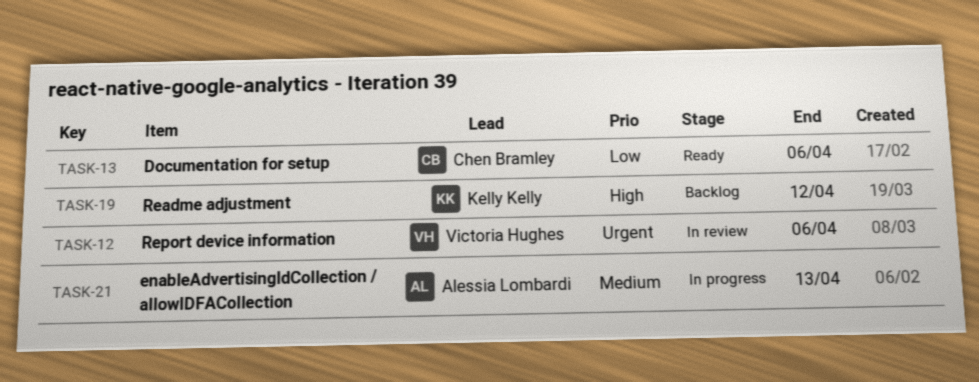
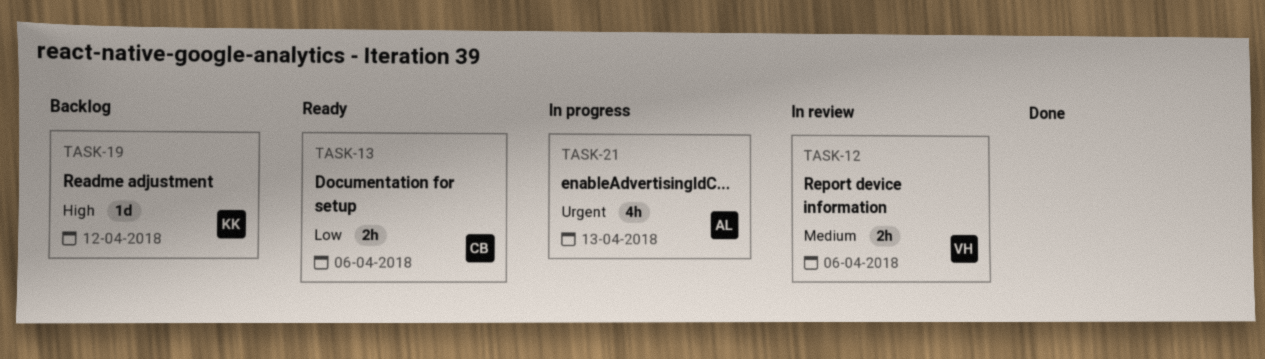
TASK-12, priority: Urgent -> Medium
TASK-21, priority: Medium -> Urgent

